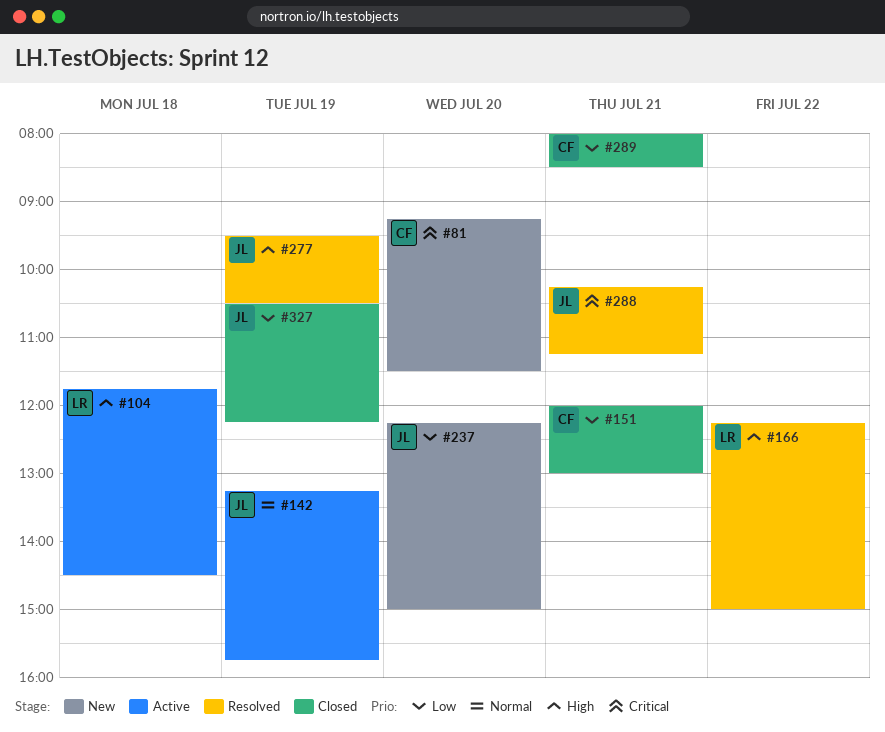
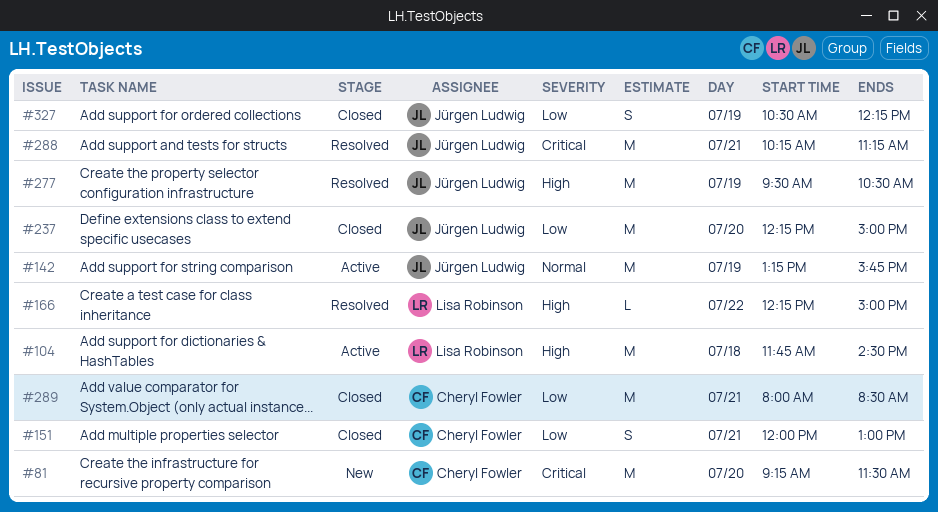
#237, status: New -> Closed

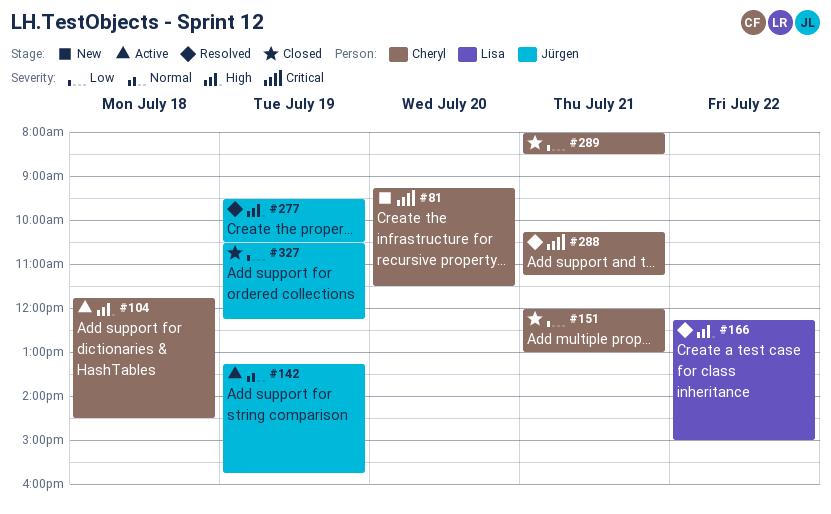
#104, owner: Lisa Robinson -> Cheryl Fowler
#237: present -> none
#288, owner: Jürgen Ludwig -> Cheryl Fowler

